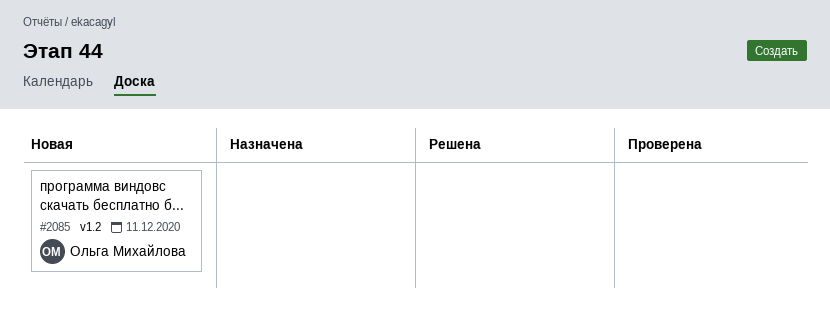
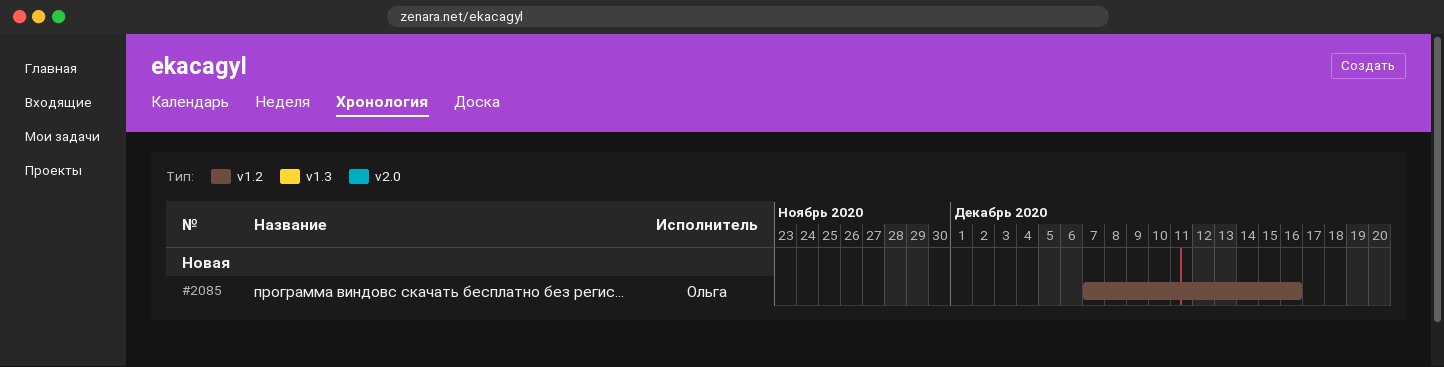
#2085, due: Dec 11 -> Dec 16

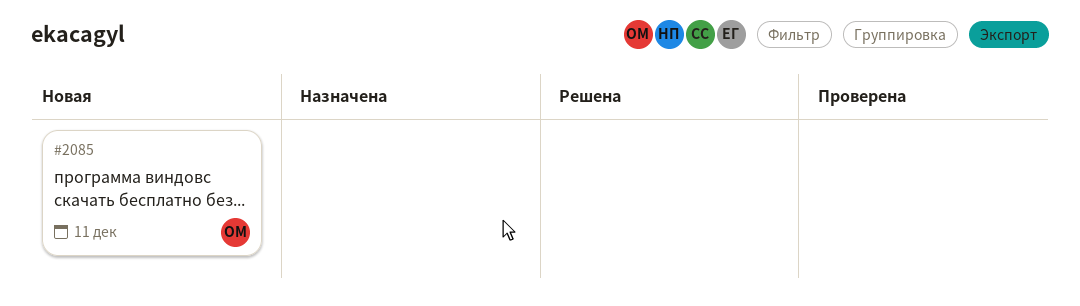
#2085, due: Dec 16 -> Dec 11

